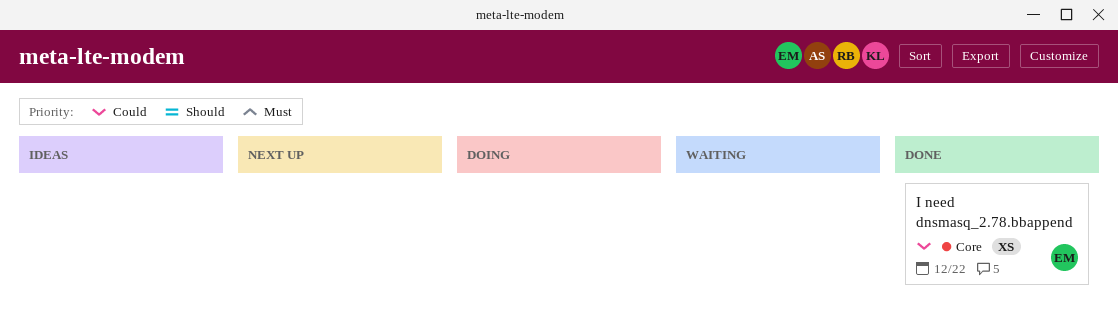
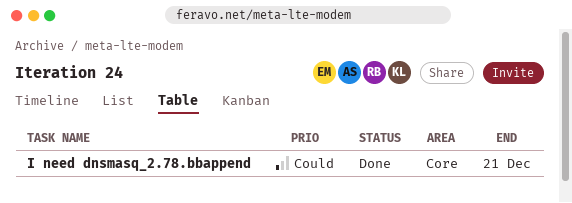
I need dnsmasq_2.78.bbappend, due: Dec 22 -> Dec 21

